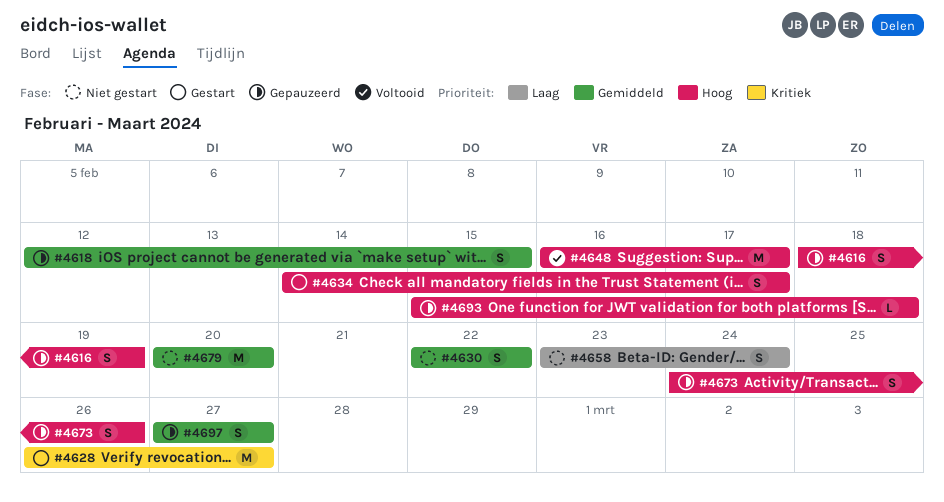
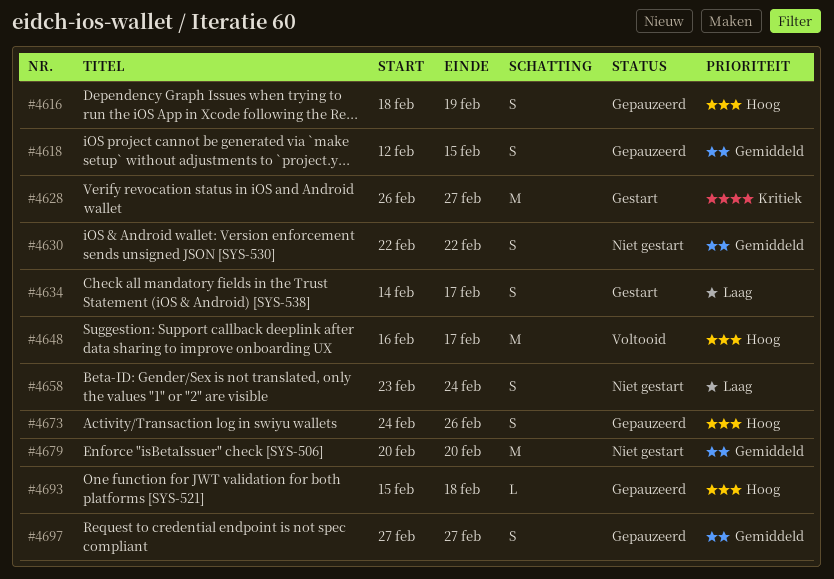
#4634, priority: Hoog -> Laag

